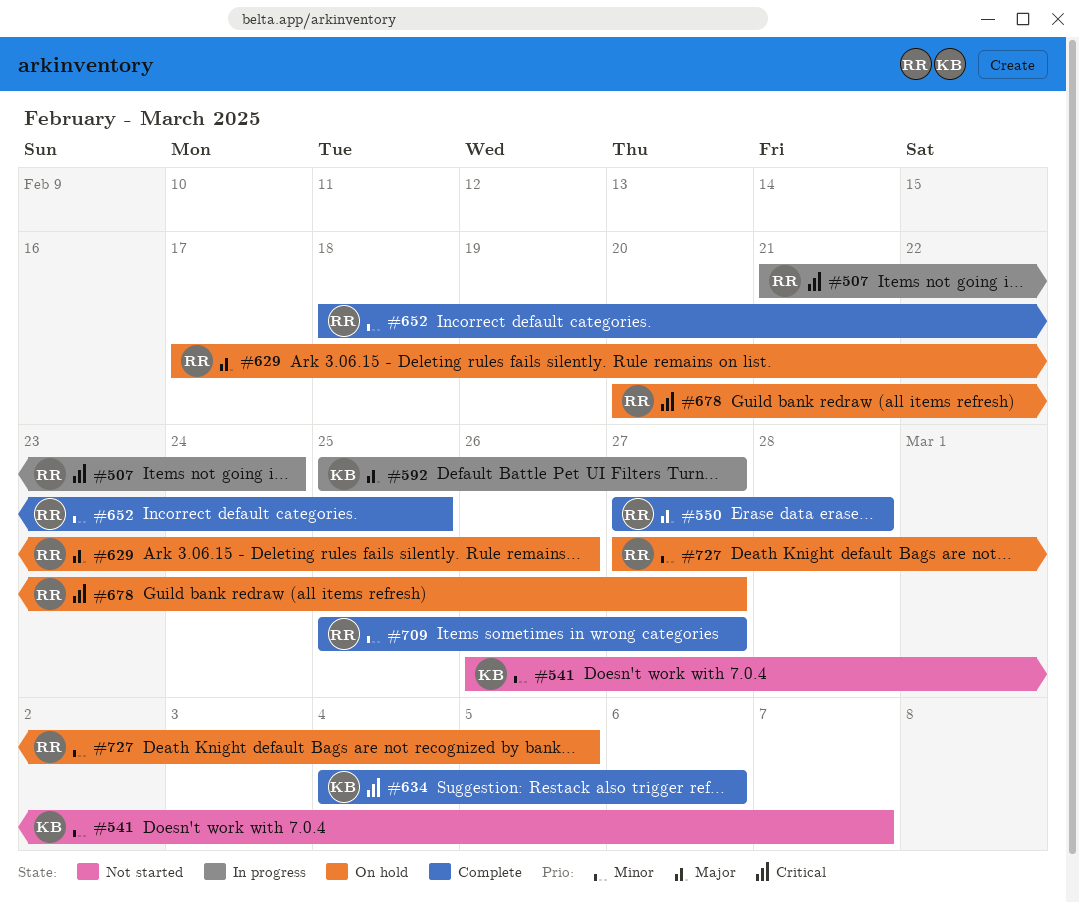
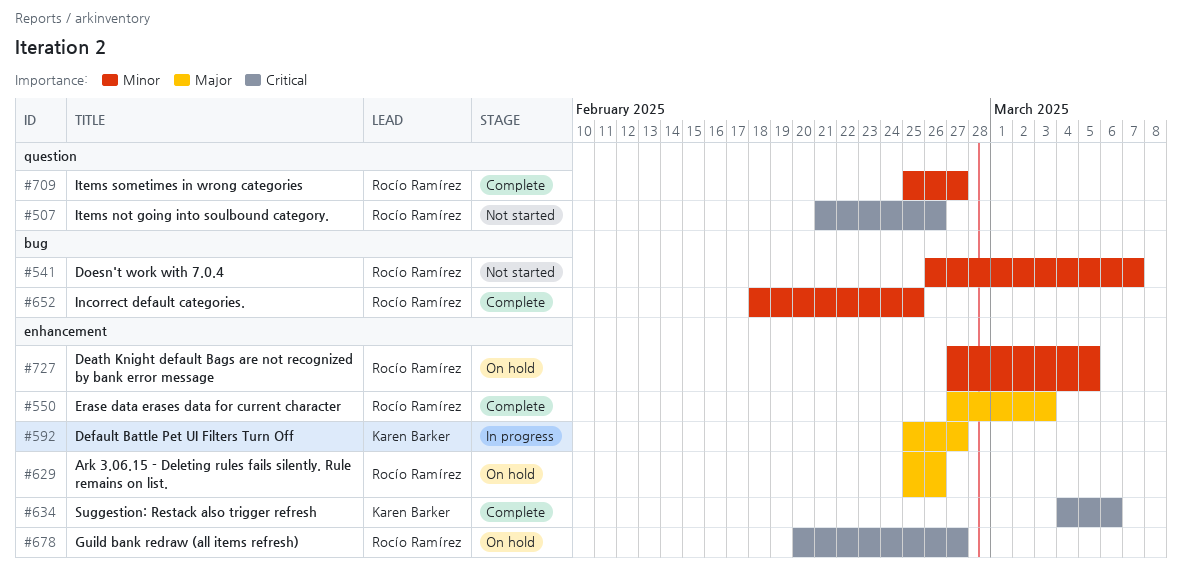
#507, status: In progress -> Not started
#507, due: Feb 24 -> Feb 26
#541, owner: Karen Barker -> Rocío Ramírez
#550, due: Feb 28 -> Mar 3
#629, start: Feb 17 -> Feb 25

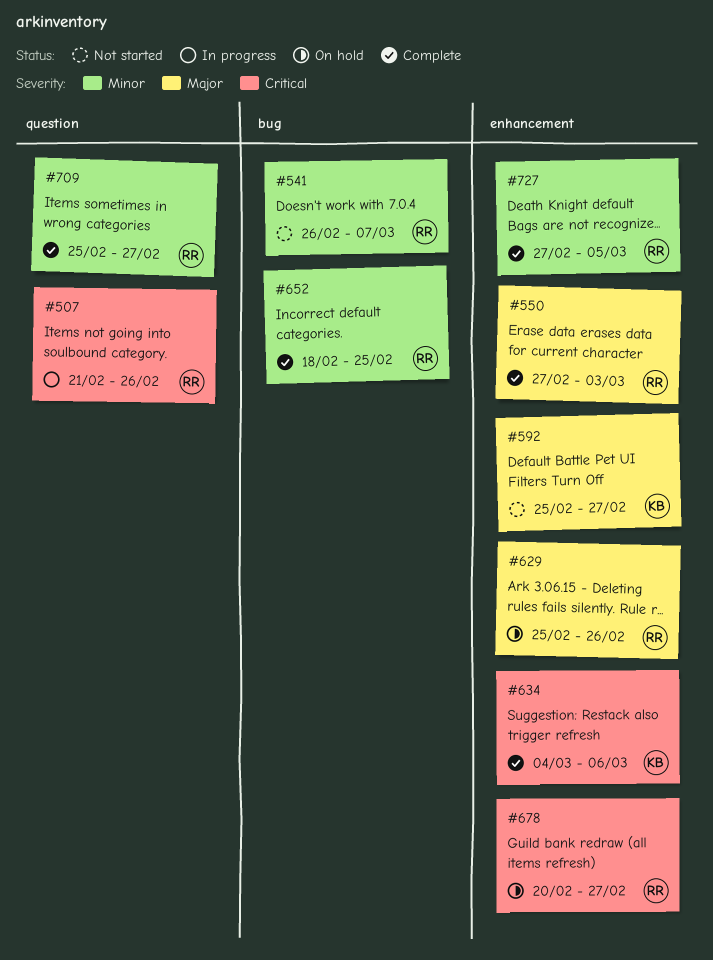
#507, status: Not started -> In progress
#592, status: In progress -> Not started
#727, status: On hold -> Complete

